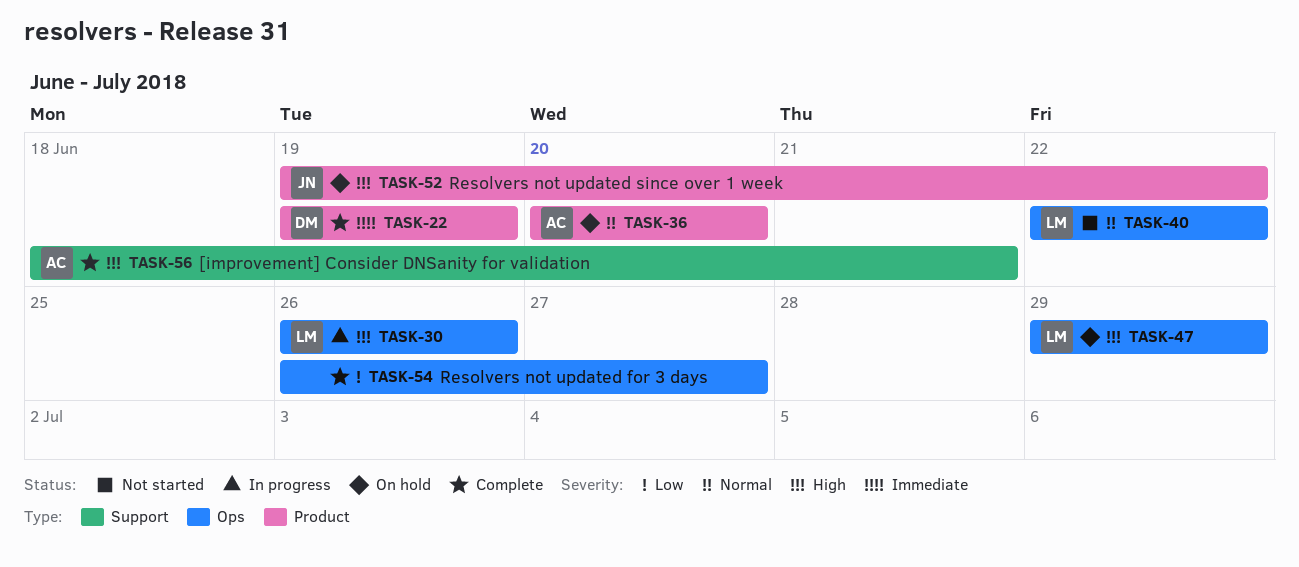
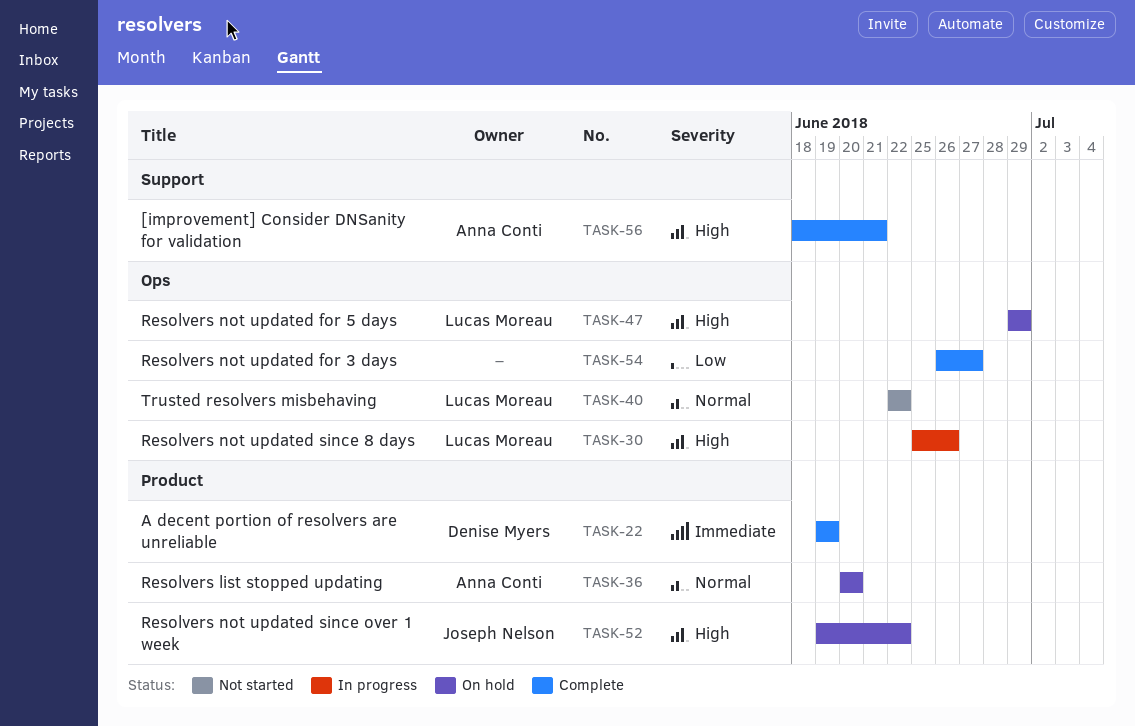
TASK-30, start: Jun 26 -> Jun 25

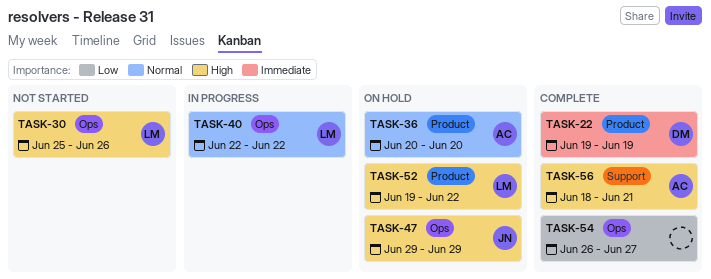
TASK-30, status: In progress -> Not started
TASK-40, status: Not started -> In progress
TASK-47, owner: Lucas Moreau -> Joseph Nelson
TASK-52, owner: Joseph Nelson -> Lucas Moreau

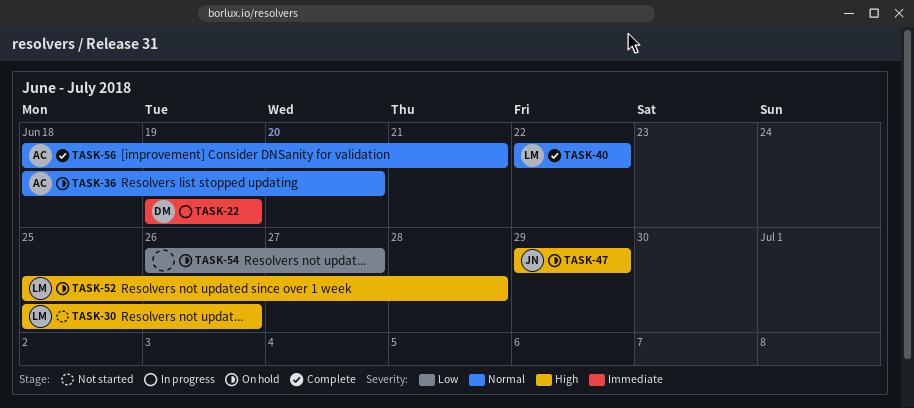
TASK-22, status: Complete -> In progress
TASK-36, start: Jun 20 -> Jun 18
TASK-40, status: In progress -> Complete
TASK-52, start: Jun 19 -> Jun 25
TASK-52, due: Jun 22 -> Jun 28
TASK-54, status: Complete -> On hold
TASK-56, priority: High -> Normal

